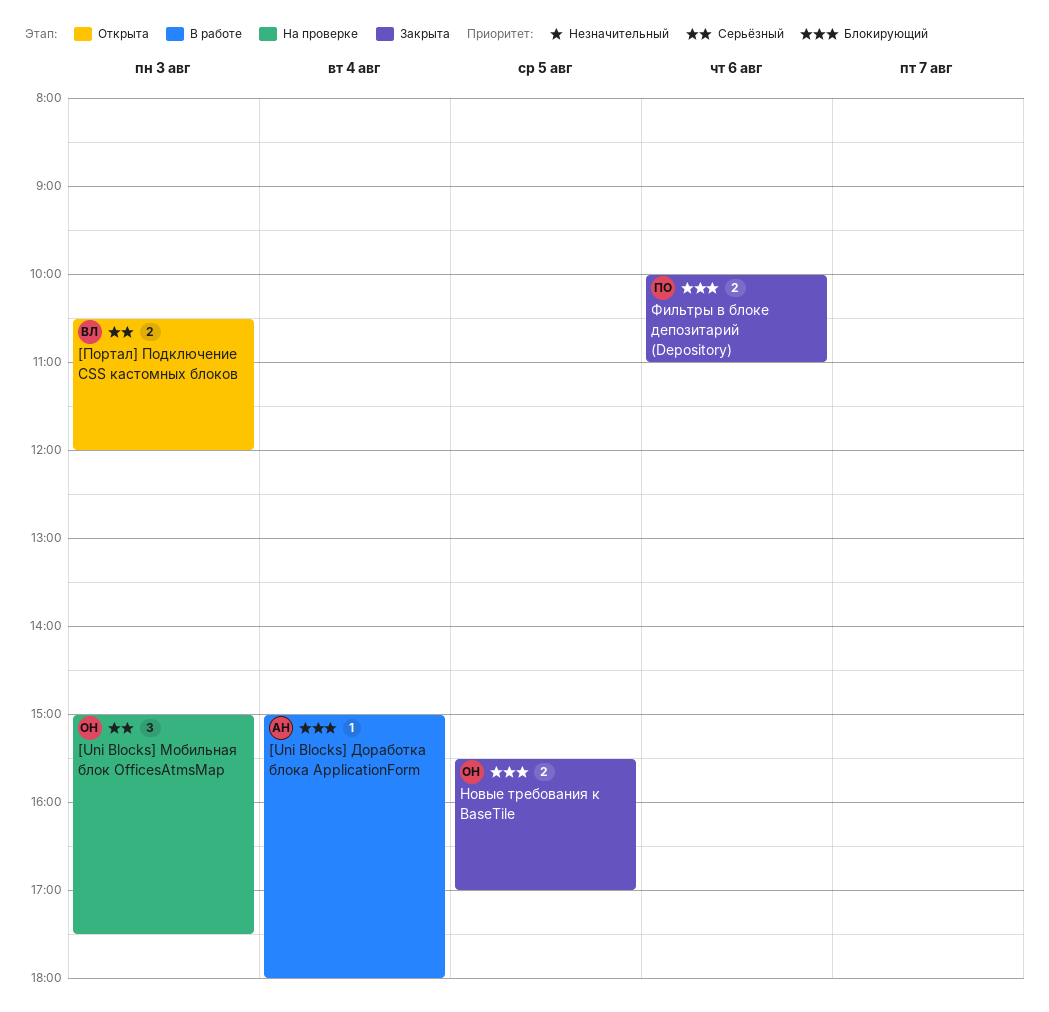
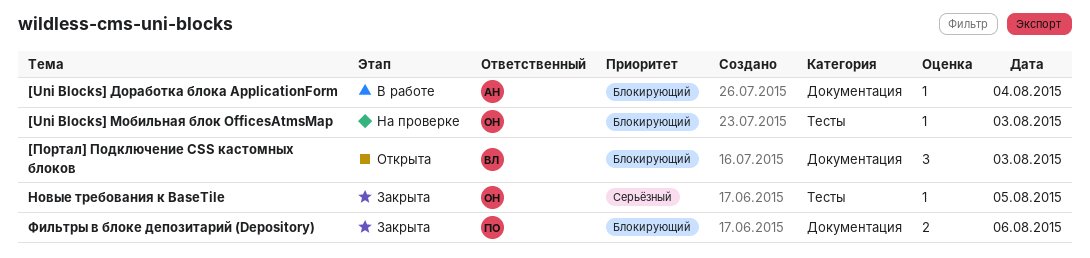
[Uni Blocks] Мобильная блок OfficesAtmsMap, priority: Серьёзный -> Блокирующий
[Uni Blocks] Мобильная блок OfficesAtmsMap, estimate: 3 -> 1
[Портал] Подключение CSS кастомных блоков, priority: Серьёзный -> Блокирующий
[Портал] Подключение CSS кастомных блоков, estimate: 2 -> 3
Новые требования к BaseTile, priority: Блокирующий -> Серьёзный
Новые требования к BaseTile, estimate: 2 -> 1

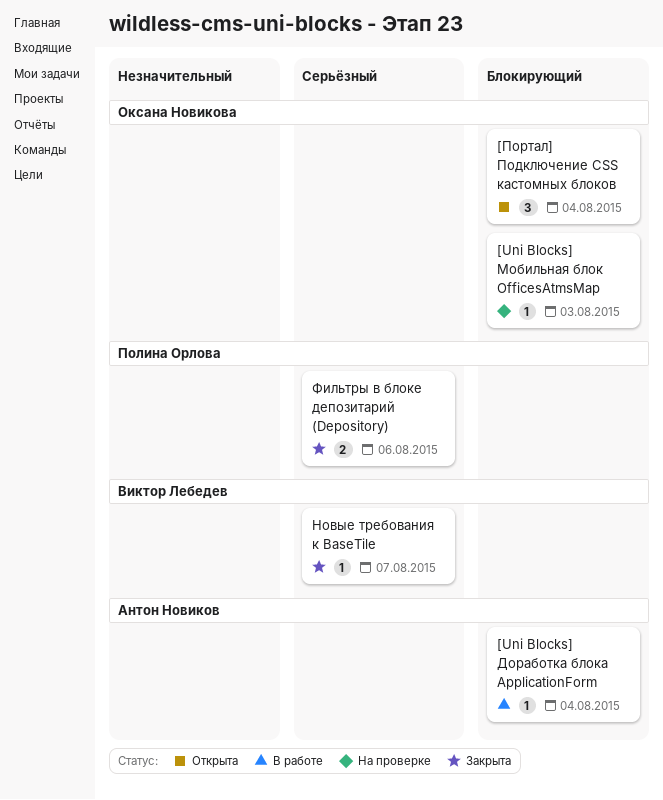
[Портал] Подключение CSS кастомных блоков, owner: Виктор Лебедев -> Оксана Новикова
[Портал] Подключение CSS кастомных блоков, day: Aug 3 -> Aug 4
Новые требования к BaseTile, owner: Оксана Новикова -> Виктор Лебедев
Новые требования к BaseTile, day: Aug 5 -> Aug 7
Фильтры в блоке депозитарий (Depository), priority: Блокирующий -> Серьёзный

